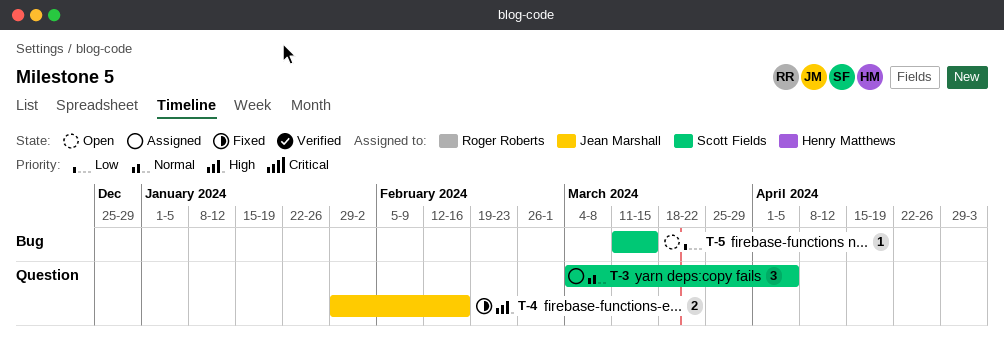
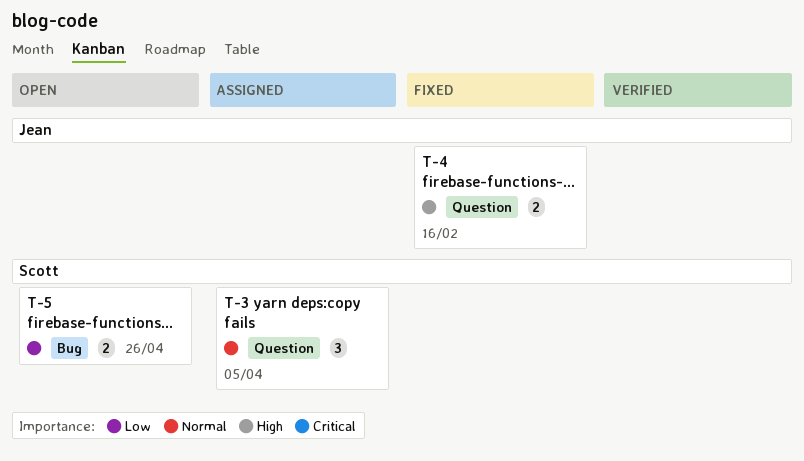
T-5, estimate: 1 -> 2
T-5, due: Mar 15 -> Apr 26

